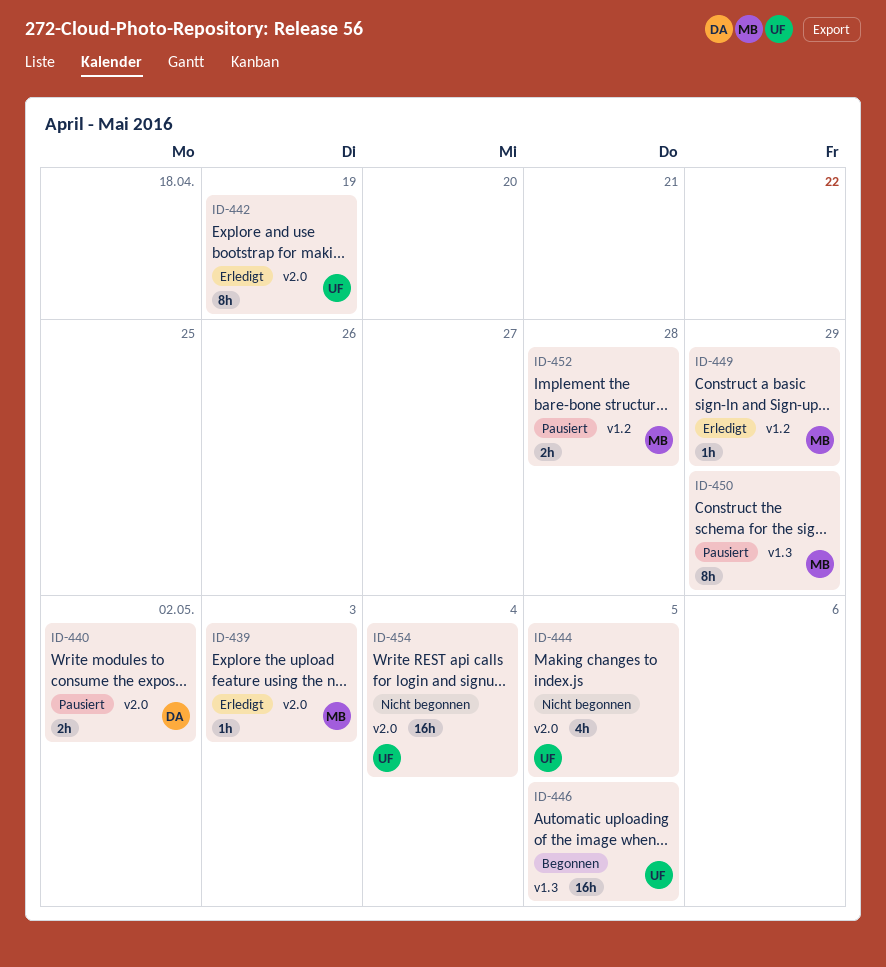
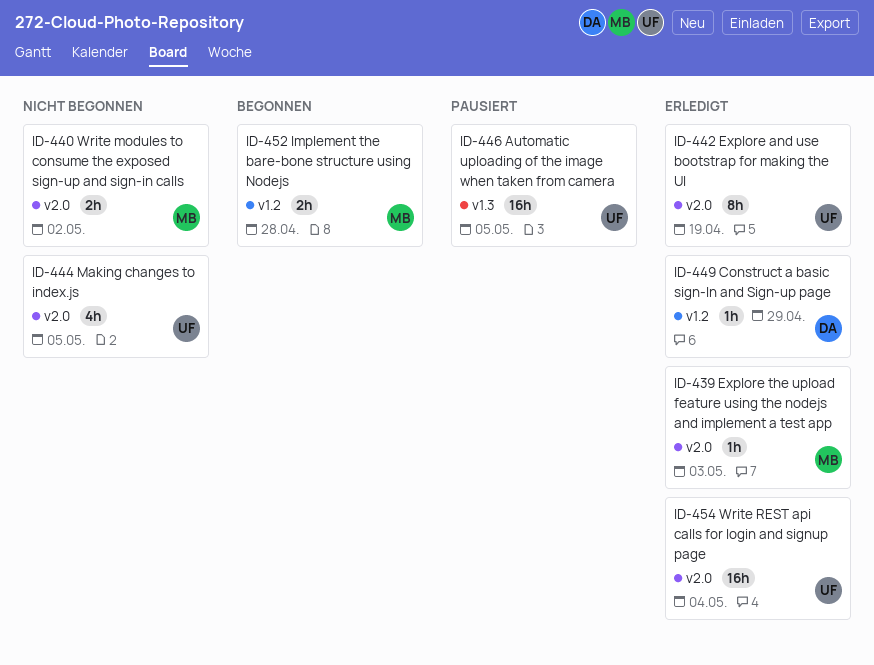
ID-440, status: Pausiert -> Nicht begonnen
ID-440, owner: DA -> MB
ID-446, status: Begonnen -> Pausiert
ID-449, owner: MB -> DA
ID-450: present -> none
ID-452, status: Pausiert -> Begonnen
ID-454, status: Nicht begonnen -> Erledigt

